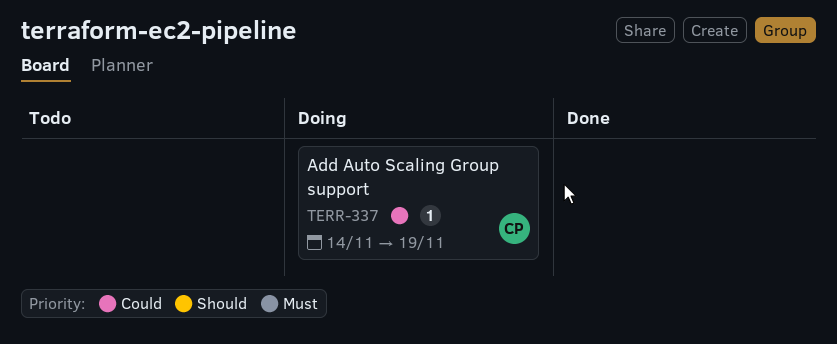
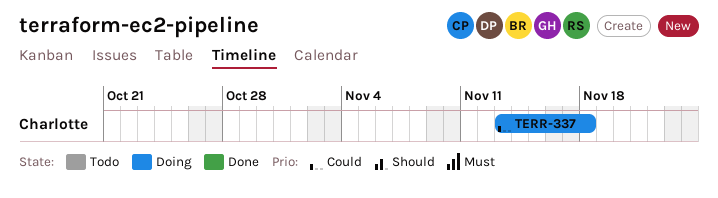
TERR-337, start: Nov 14 -> Nov 13
TERR-337, due: Nov 19 -> Nov 18

